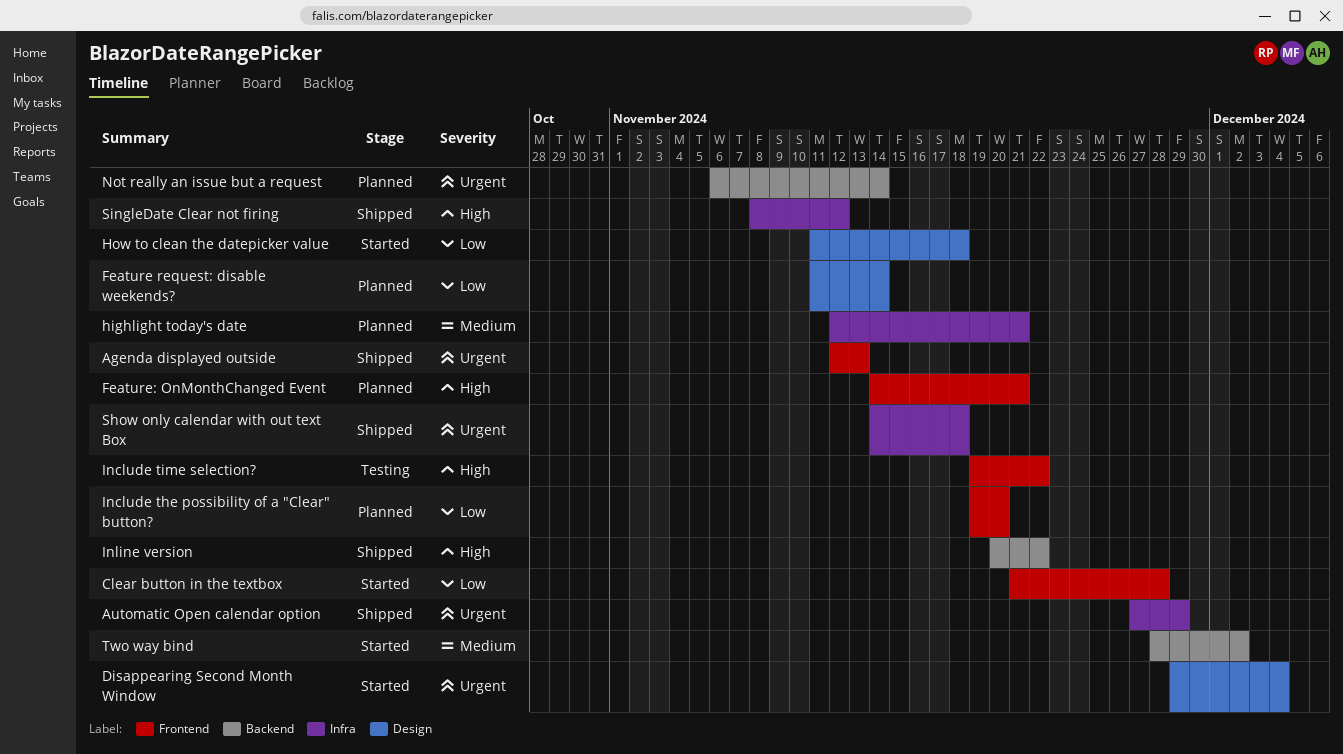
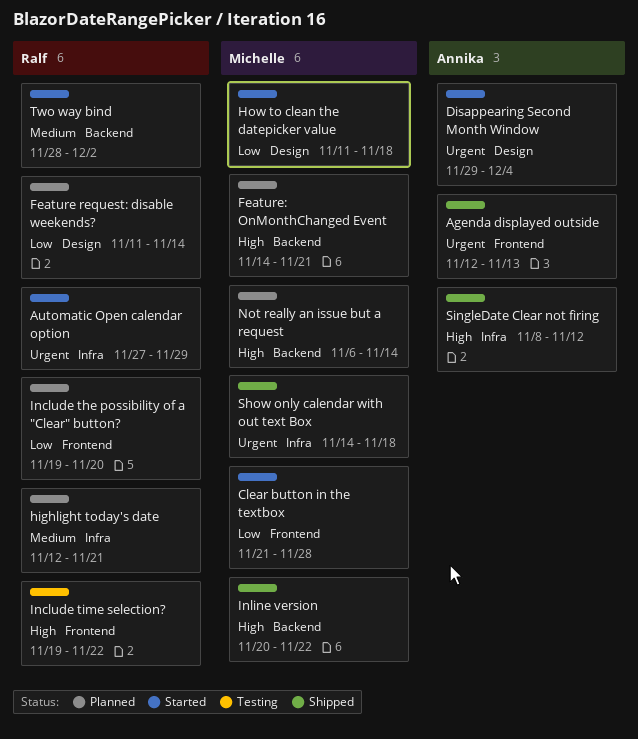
Automatic Open calendar option, status: Shipped -> Started
Feature: OnMonthChanged Event, label: Frontend -> Backend
Not really an issue but a request, priority: Urgent -> High

